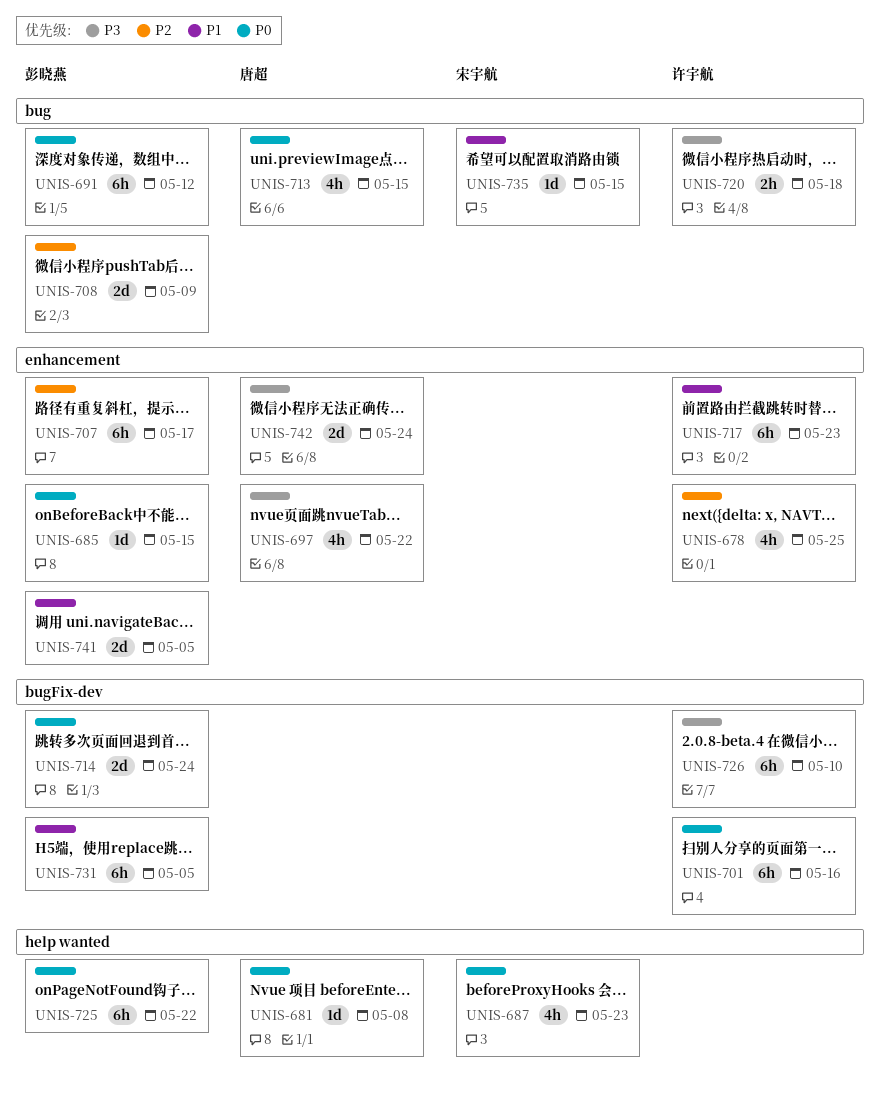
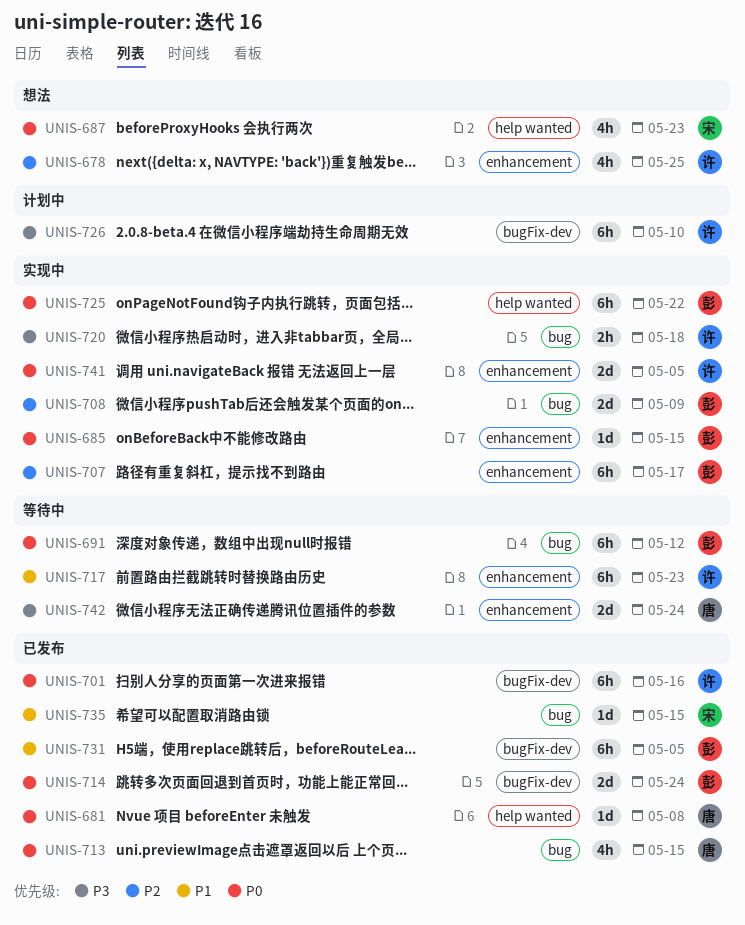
UNIS-697: present -> none
UNIS-741, owner: 彭晓燕 -> 许宇航
UNIS-741, priority: P1 -> P0

